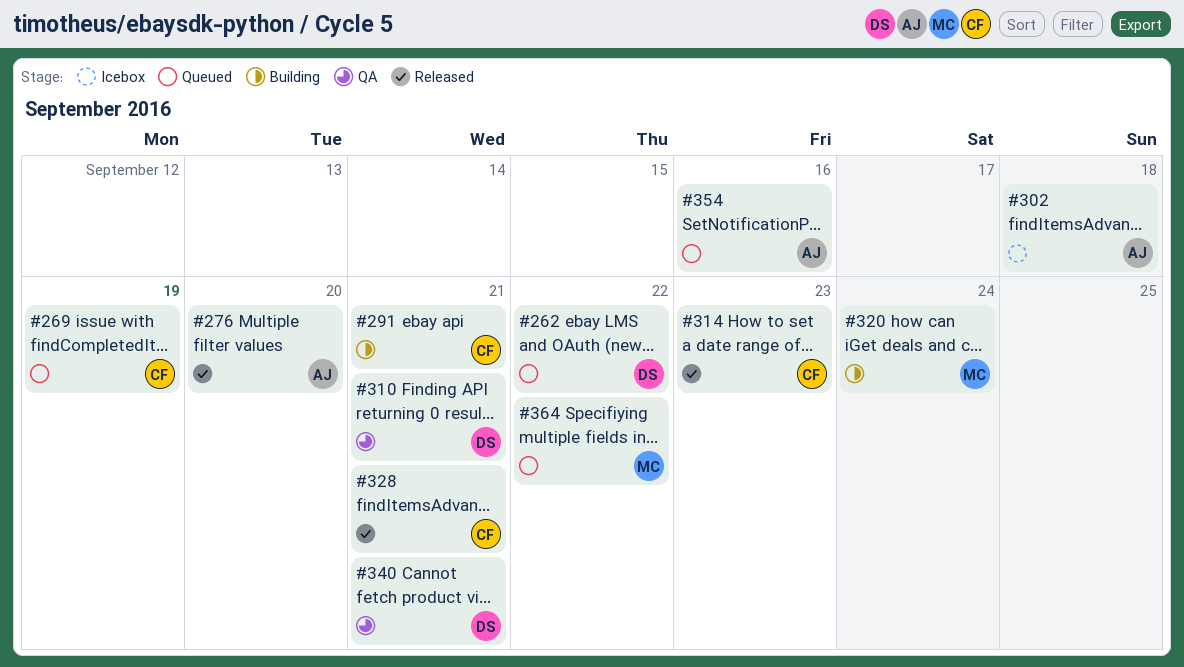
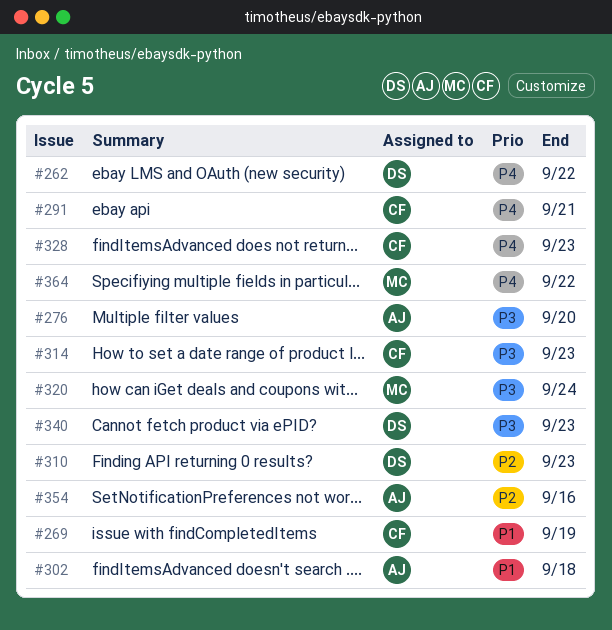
#310, due: Sep 21 -> Sep 23
#328, due: Sep 21 -> Sep 23
#340, due: Sep 21 -> Sep 23

